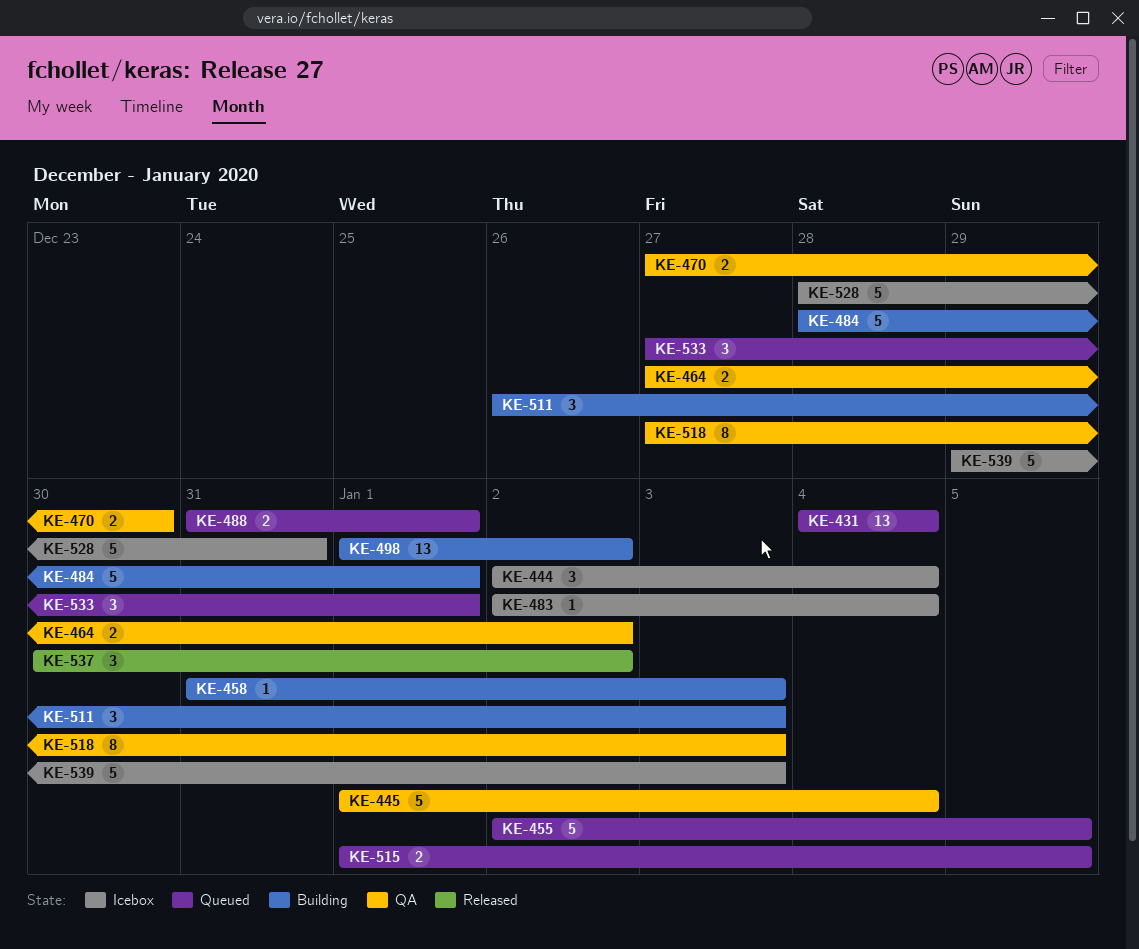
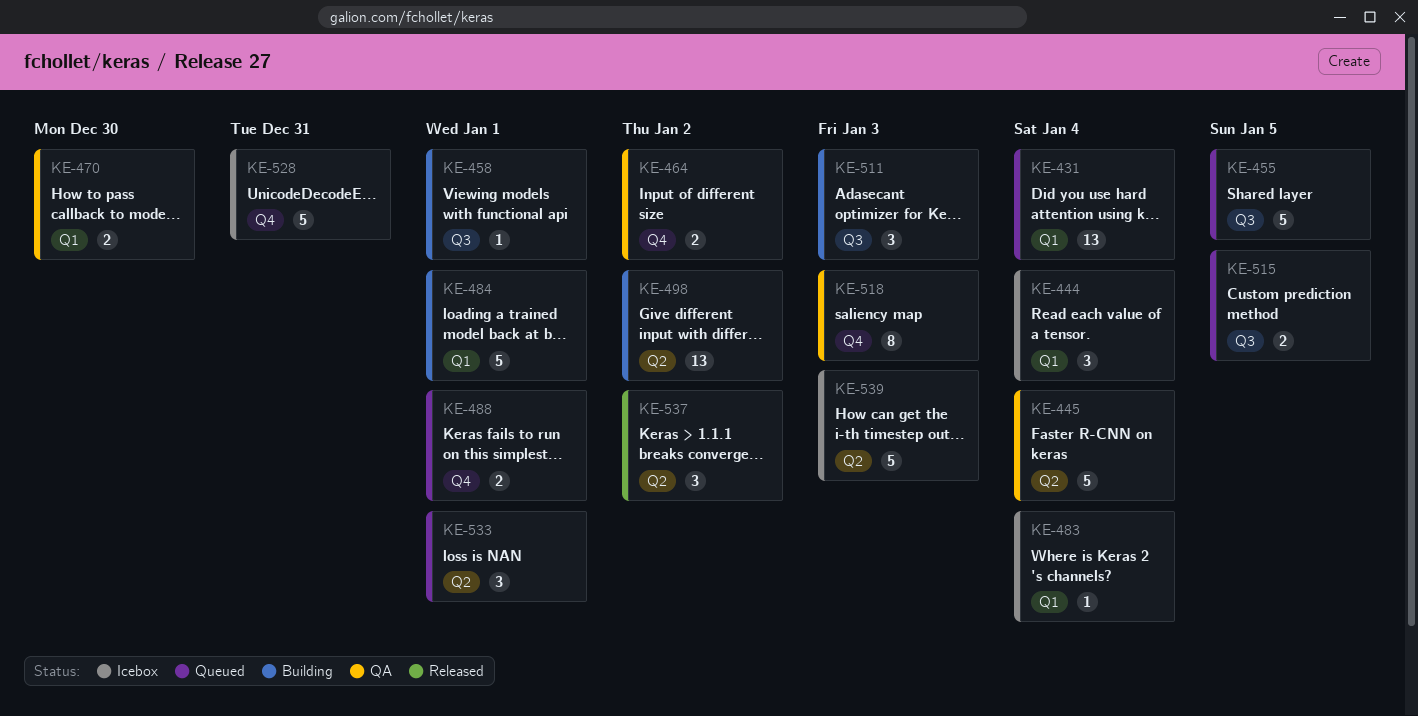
KE-458, due: Jan 3 -> Jan 1

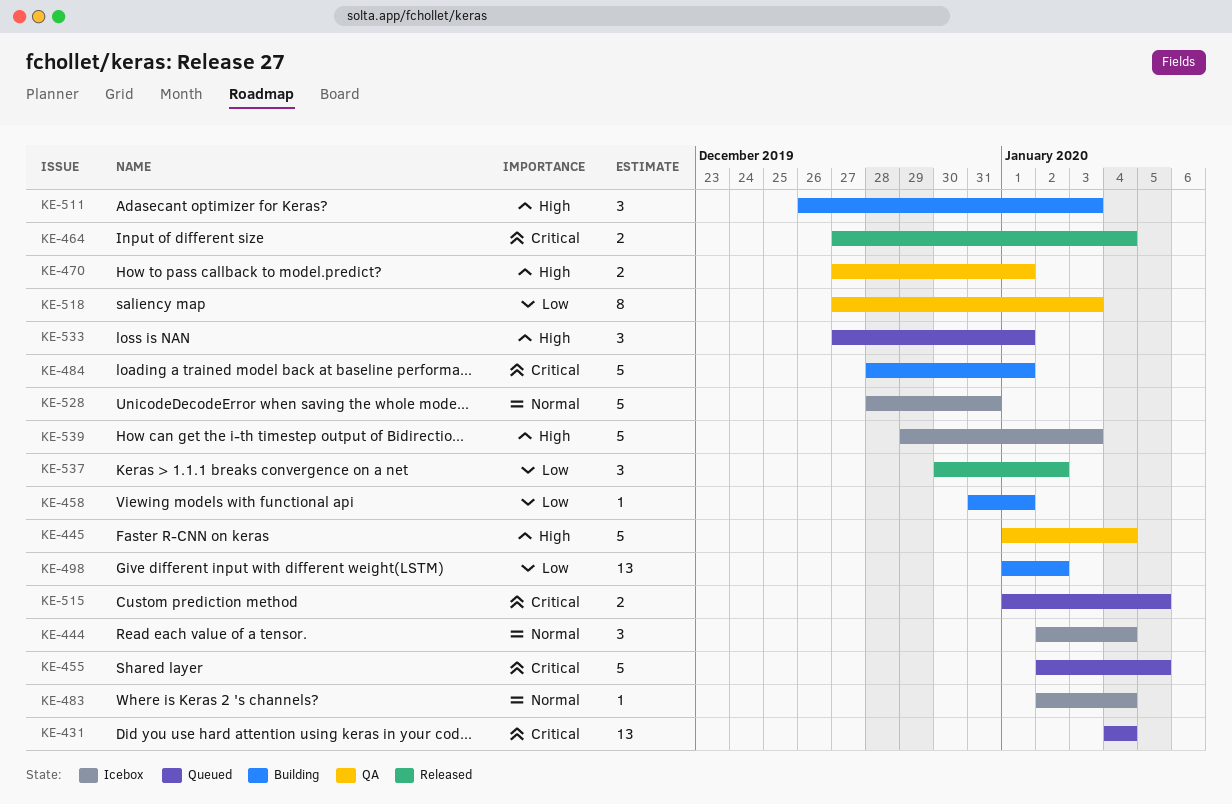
KE-464, status: QA -> Released
KE-464, due: Jan 2 -> Jan 4
KE-470, due: Dec 30 -> Jan 1
KE-488: present -> none

